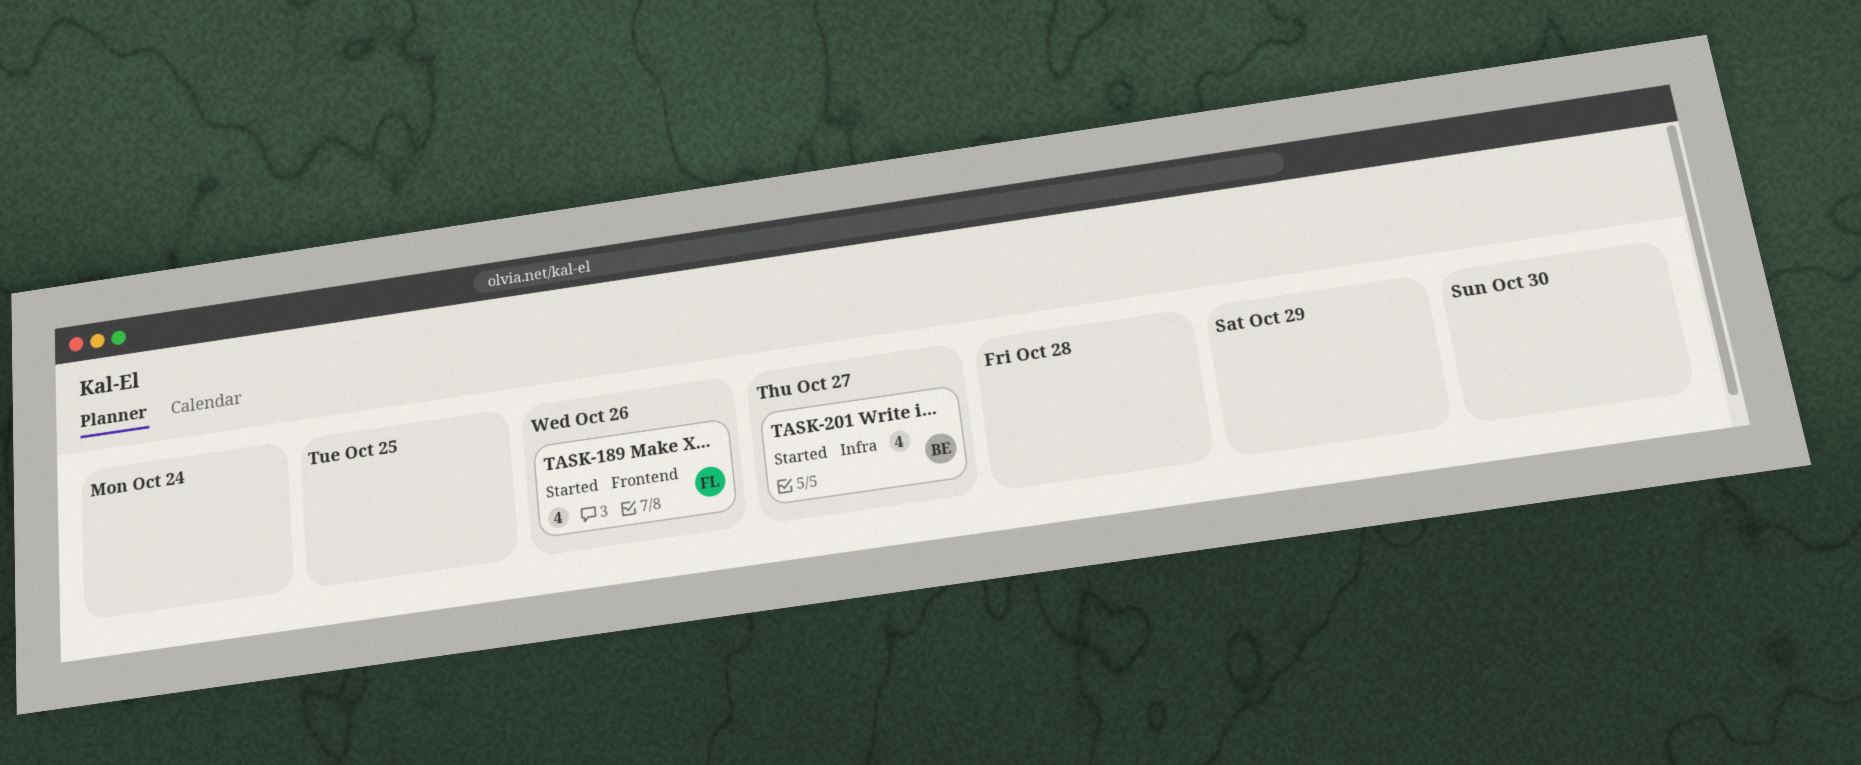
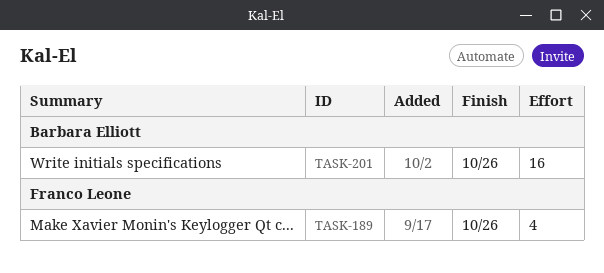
TASK-201, estimate: 4 -> 16
TASK-201, due: Oct 27 -> Oct 26

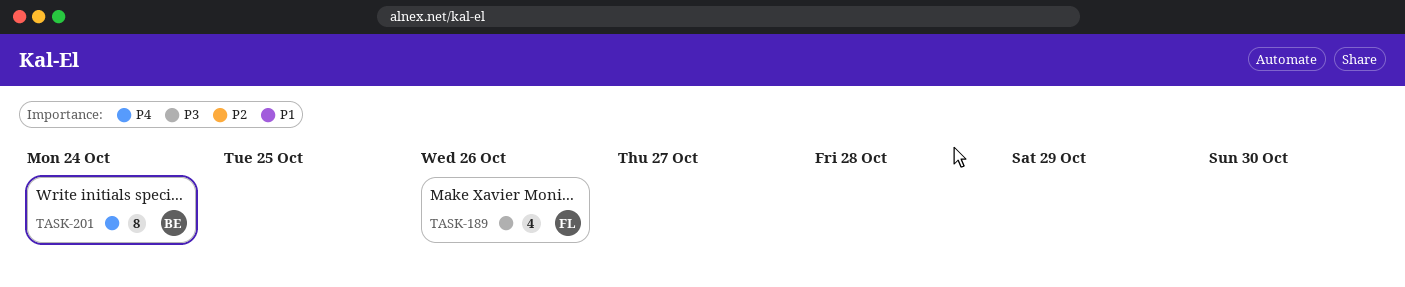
TASK-201, estimate: 16 -> 8
TASK-201, due: Oct 26 -> Oct 24

